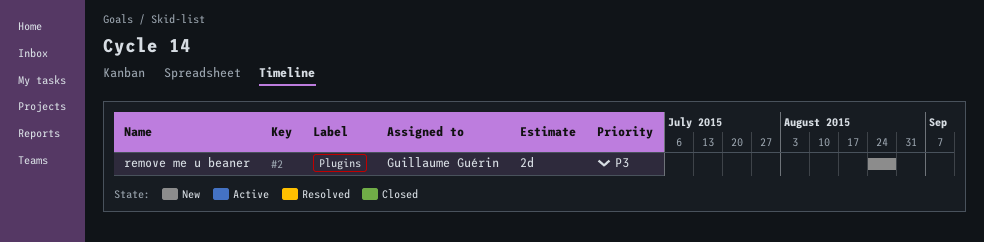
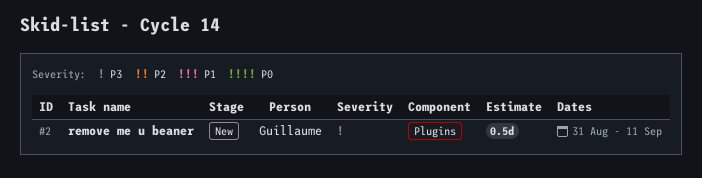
#2, estimate: 2d -> 0.5d
#2, start: Aug 24 -> Aug 31
#2, due: Aug 28 -> Sep 11

